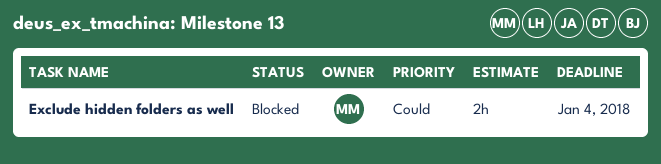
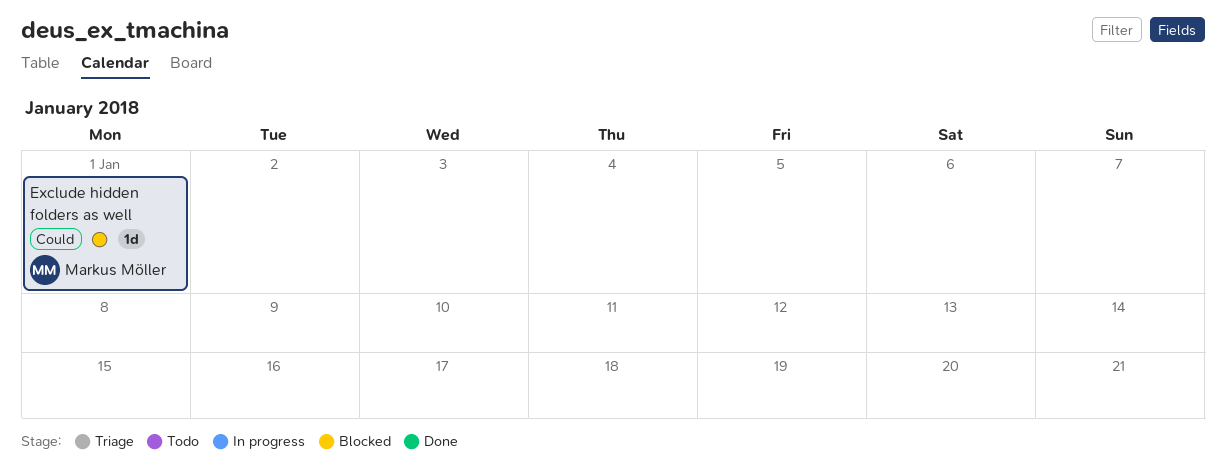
Exclude hidden folders as well, estimate: 2h -> 1d
Exclude hidden folders as well, due: Jan 4 -> Jan 1

